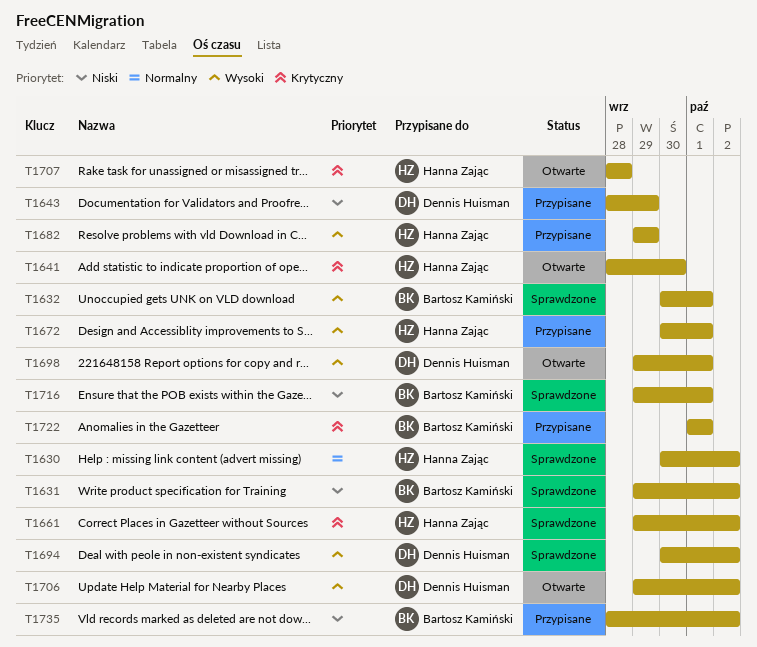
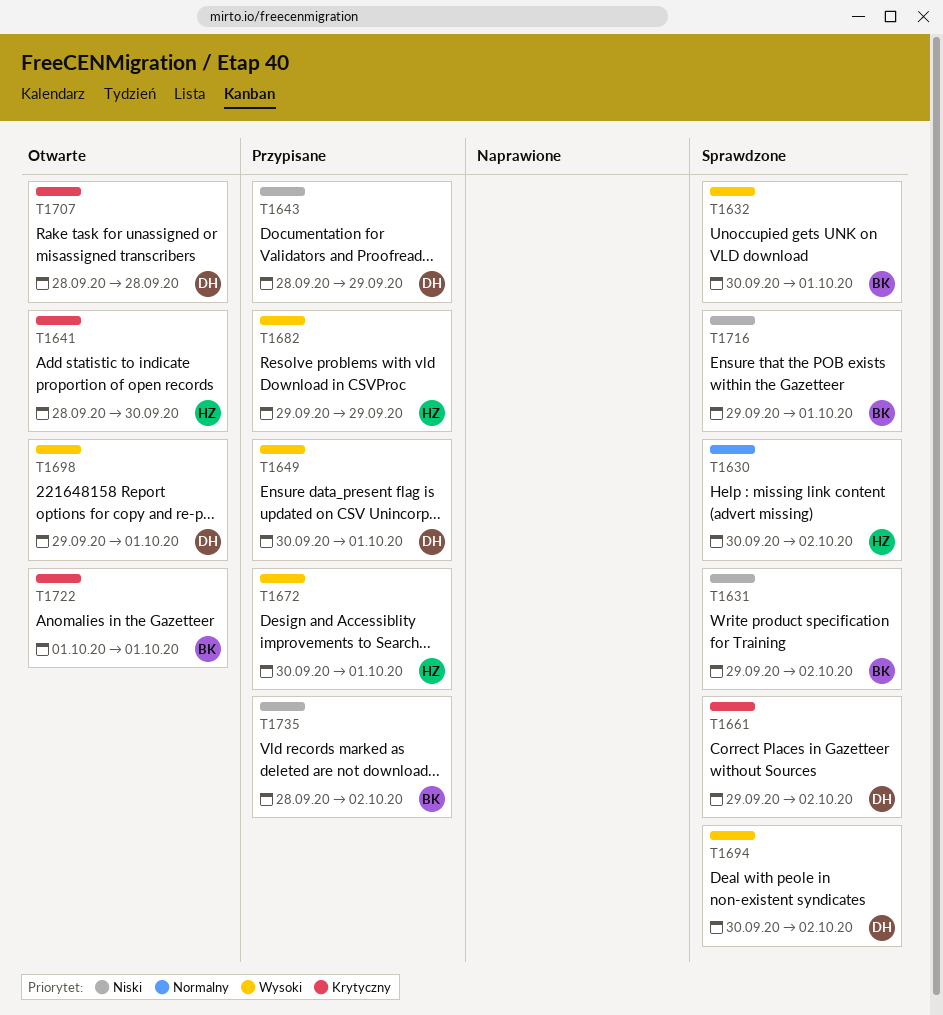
T1649: none -> present
T1661, owner: Hanna Zając -> Dennis Huisman
T1706: present -> none
T1707, owner: Hanna Zając -> Dennis Huisman
T1722, status: Przypisane -> Otwarte

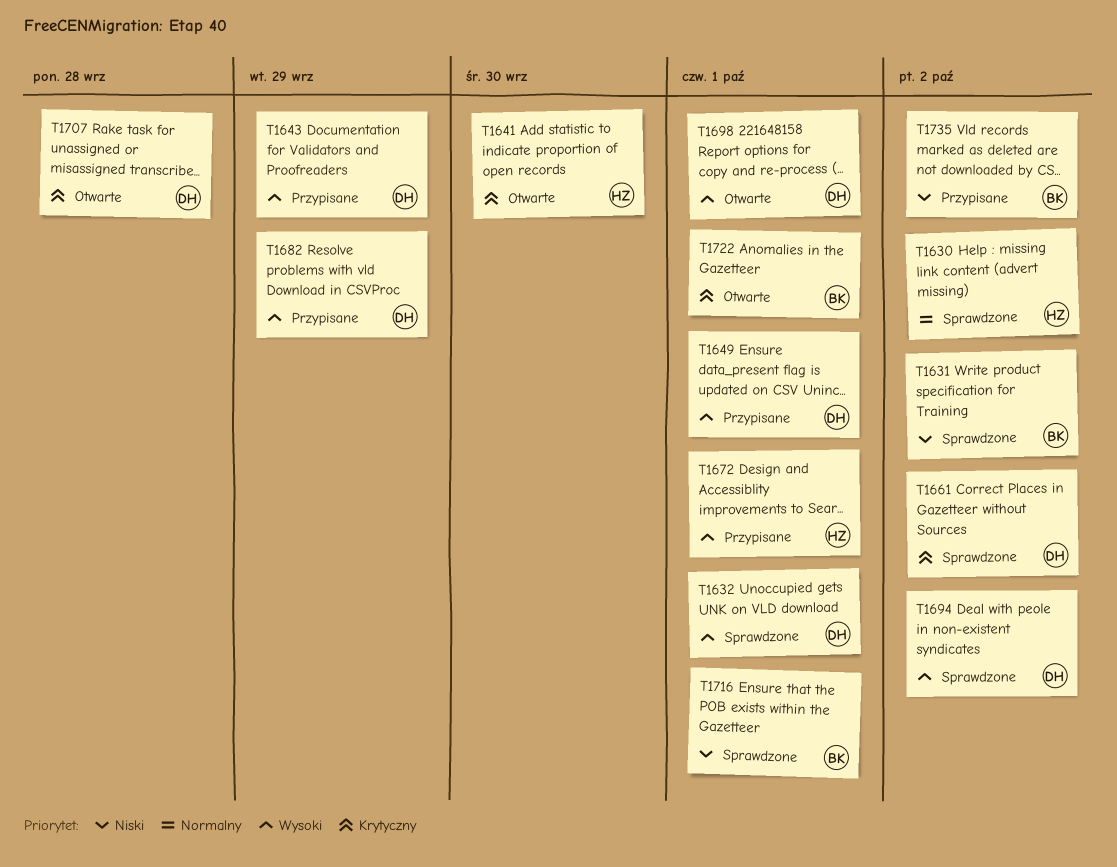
T1632, owner: BK -> DH
T1643, priority: Niski -> Wysoki
T1682, owner: HZ -> DH

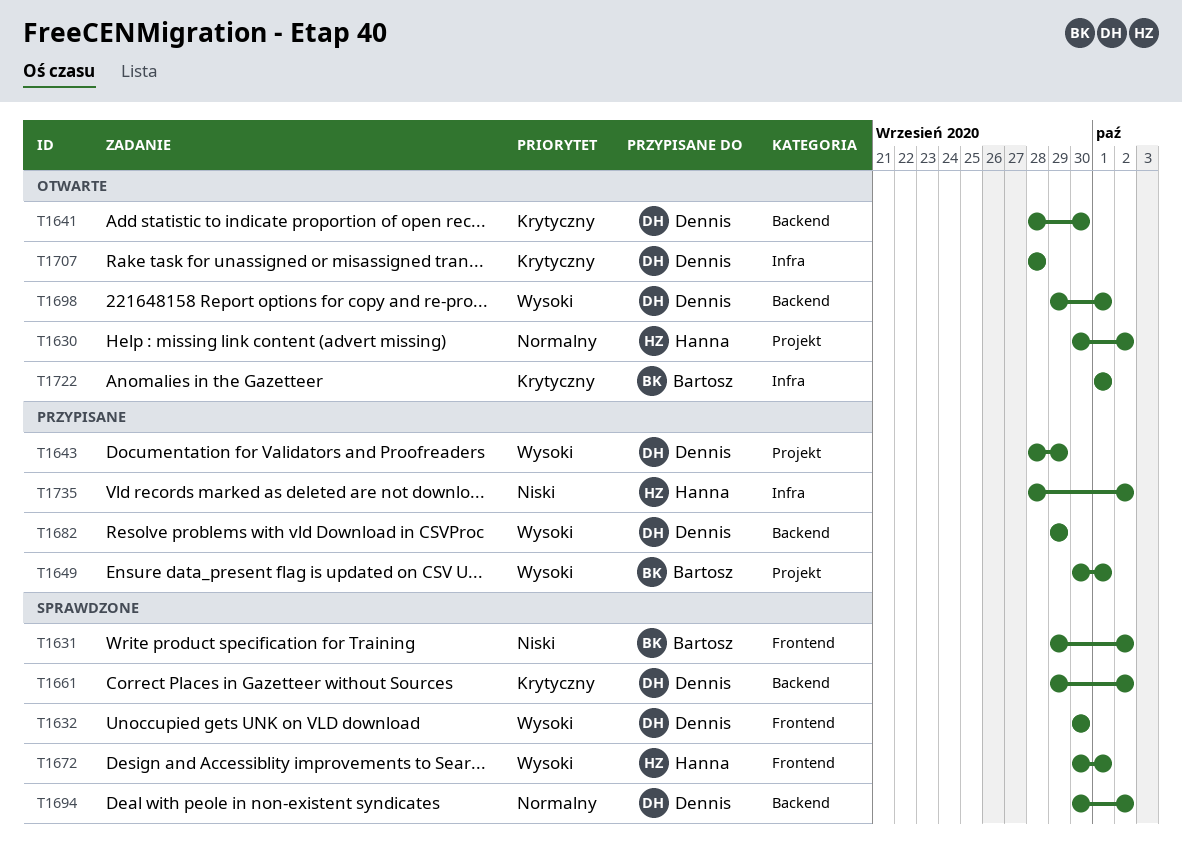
T1630, status: Sprawdzone -> Otwarte
T1632, due: Oct 1 -> Sep 30
T1641, owner: Hanna -> Dennis
T1649, owner: Dennis -> Bartosz
T1672, status: Przypisane -> Sprawdzone
T1694, priority: Wysoki -> Normalny
T1716: present -> none
T1735, owner: Bartosz -> Hanna

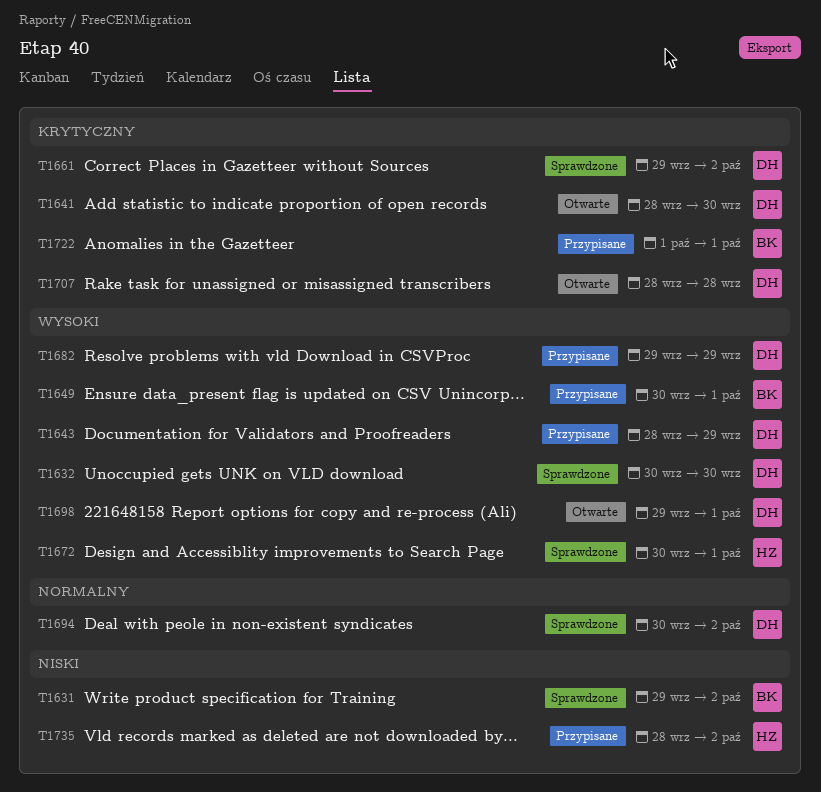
T1630: present -> none
T1722, status: Otwarte -> Przypisane

